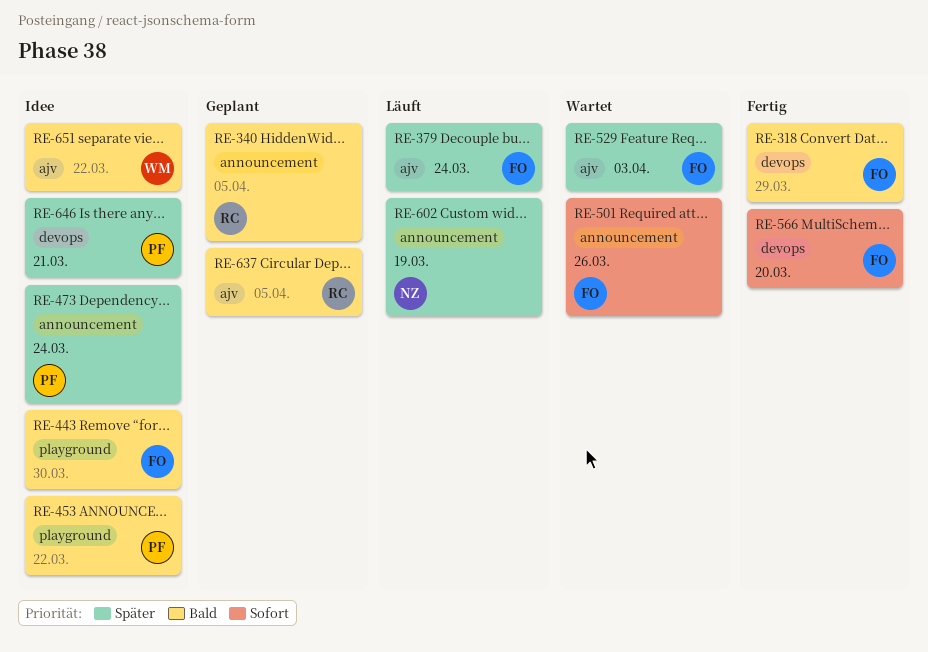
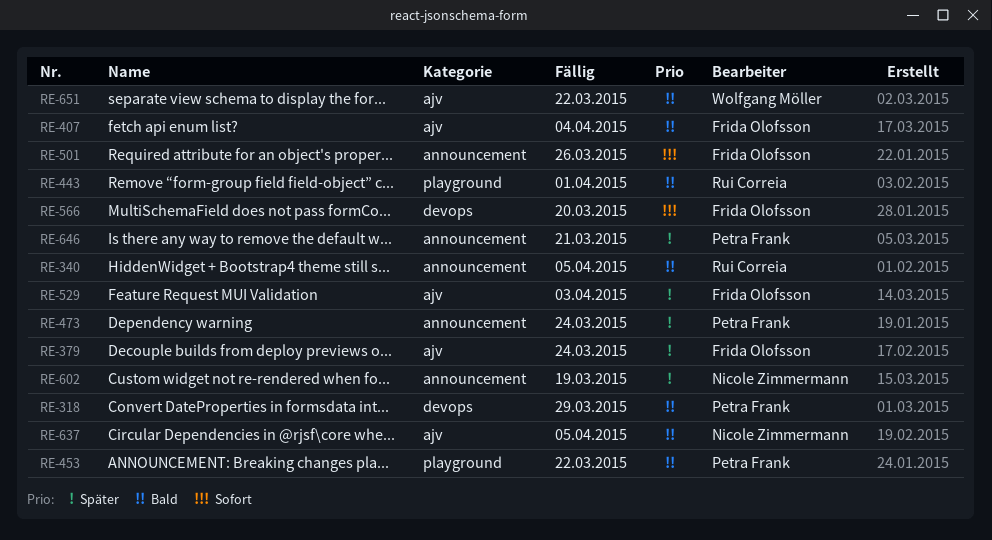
RE-318, owner: Frida Olofsson -> Petra Frank
RE-407: none -> present
RE-443, owner: Frida Olofsson -> Rui Correia
RE-443, due: Mar 30 -> Apr 1
RE-637, owner: Rui Correia -> Nicole Zimmermann
RE-646, label: devops -> announcement

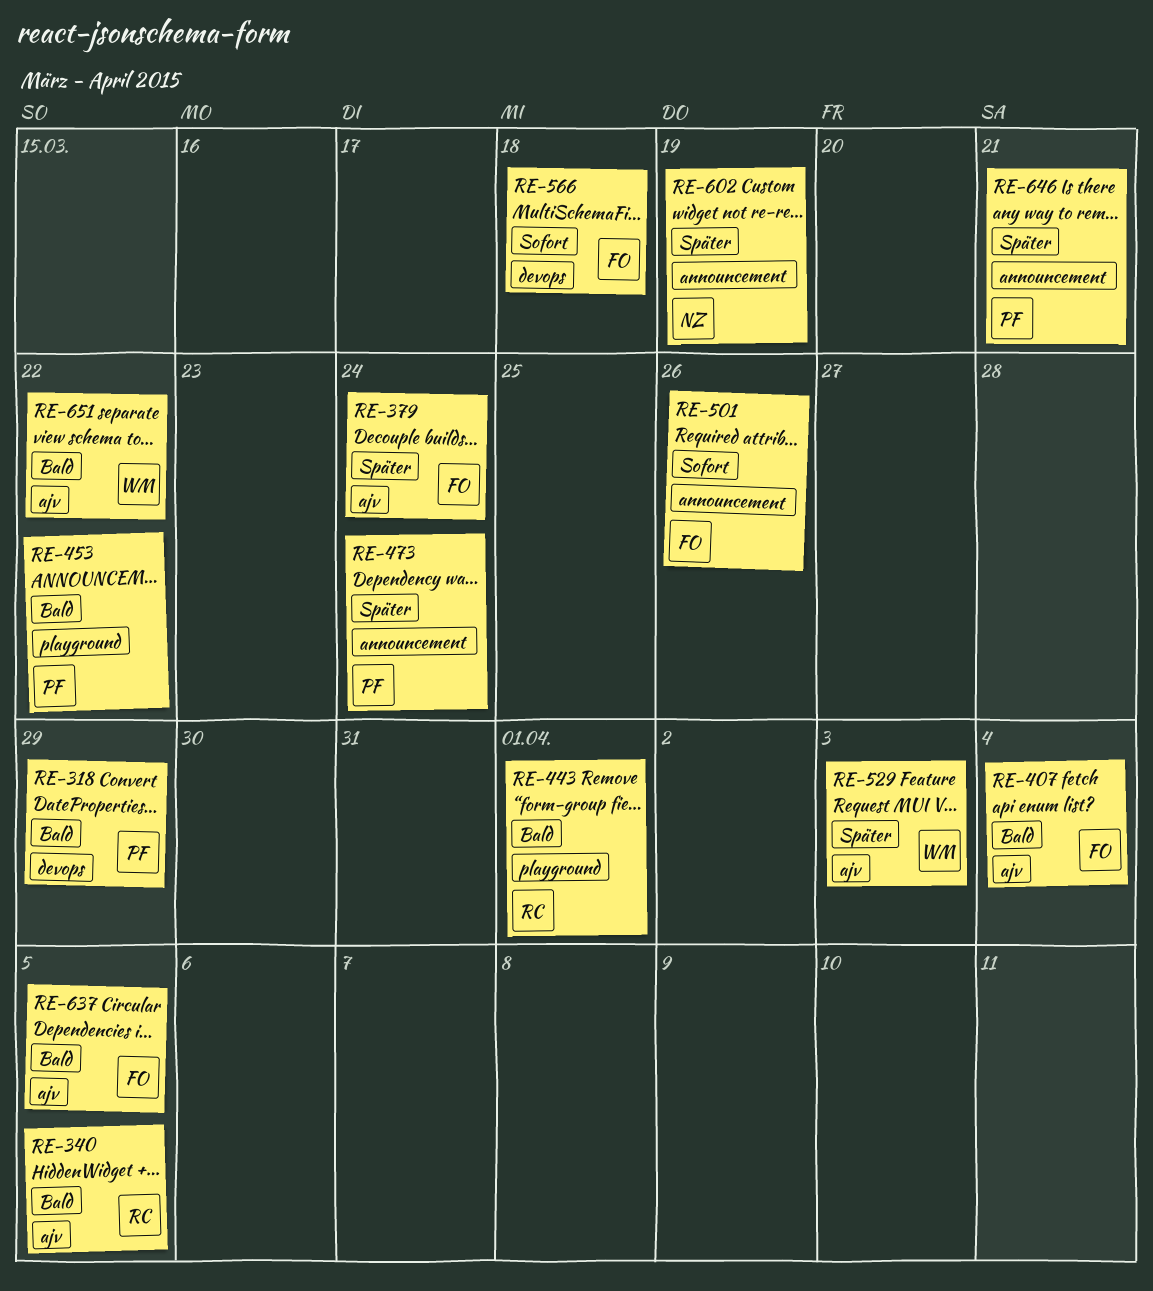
RE-340, label: announcement -> ajv
RE-529, owner: Frida Olofsson -> Wolfgang Möller
RE-566, due: Mar 20 -> Mar 18
RE-637, owner: Nicole Zimmermann -> Frida Olofsson

